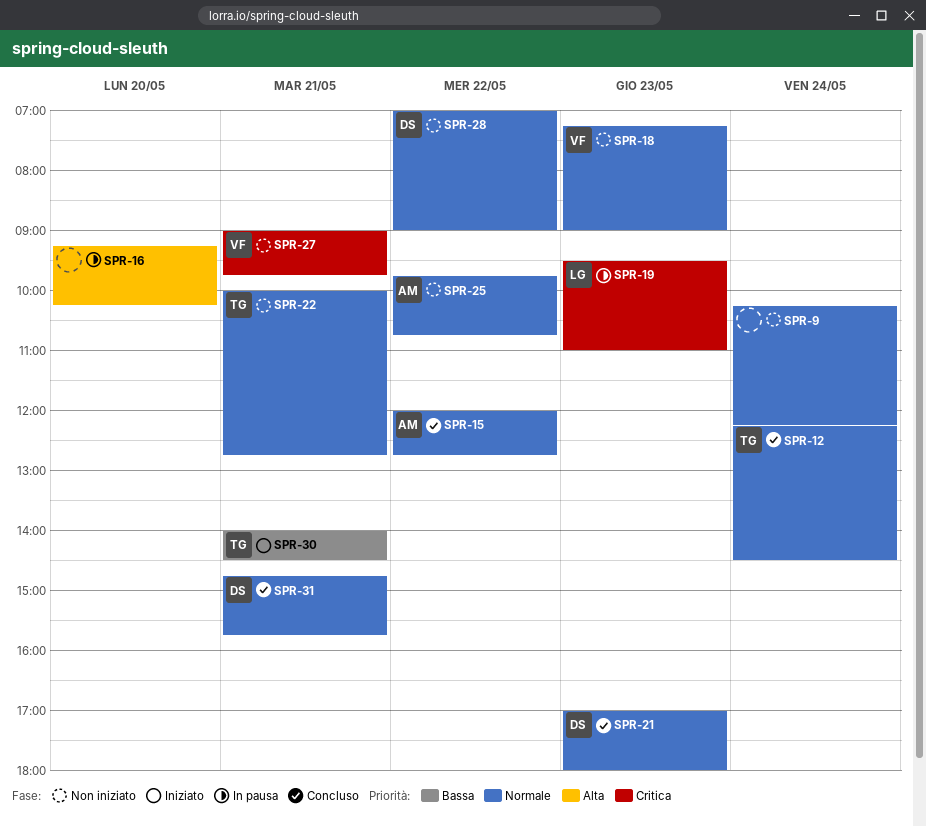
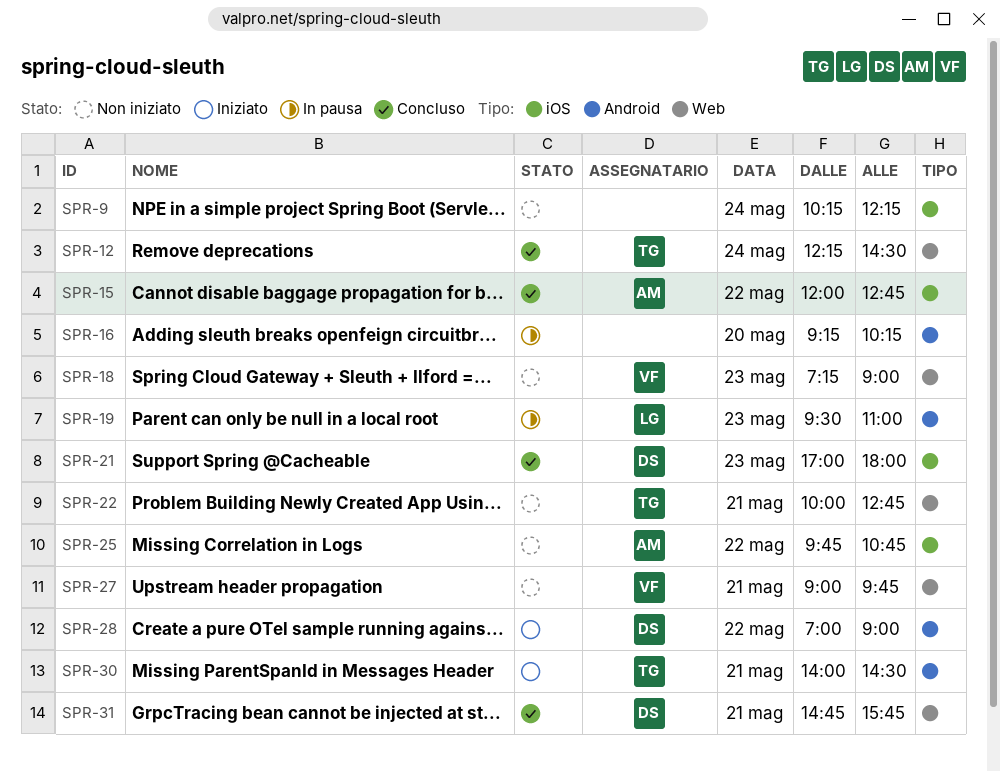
SPR-28, status: Non iniziato -> Iniziato

